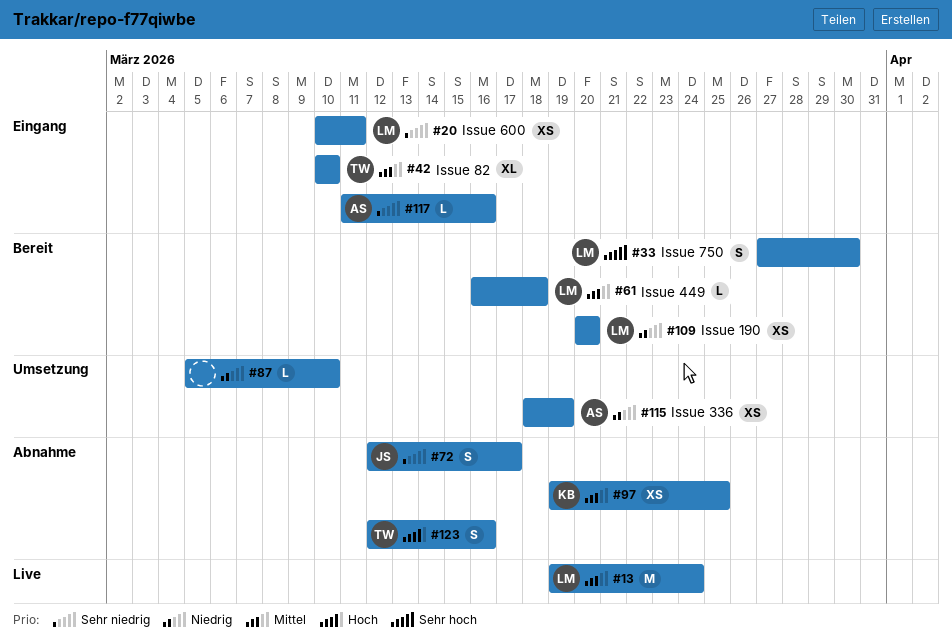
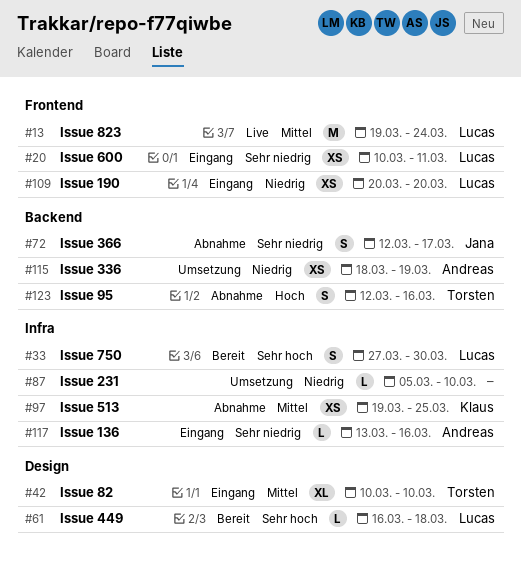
#61, priority: Mittel -> Sehr hoch
#109, status: Bereit -> Eingang
#117, start: Mar 11 -> Mar 13

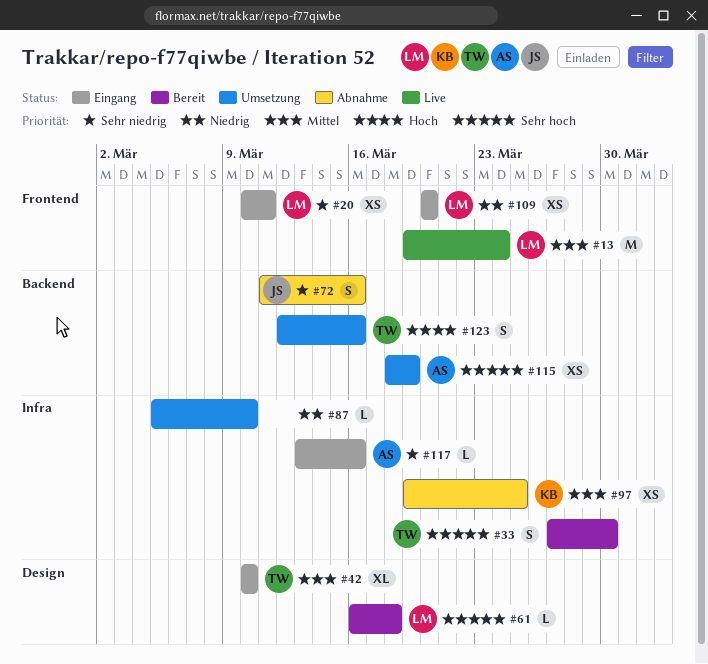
#33, owner: Lucas -> Torsten
#72, start: Mar 12 -> Mar 11
#72, due: Mar 17 -> Mar 16
#115, priority: Niedrig -> Sehr hoch
#123, status: Abnahme -> Umsetzung

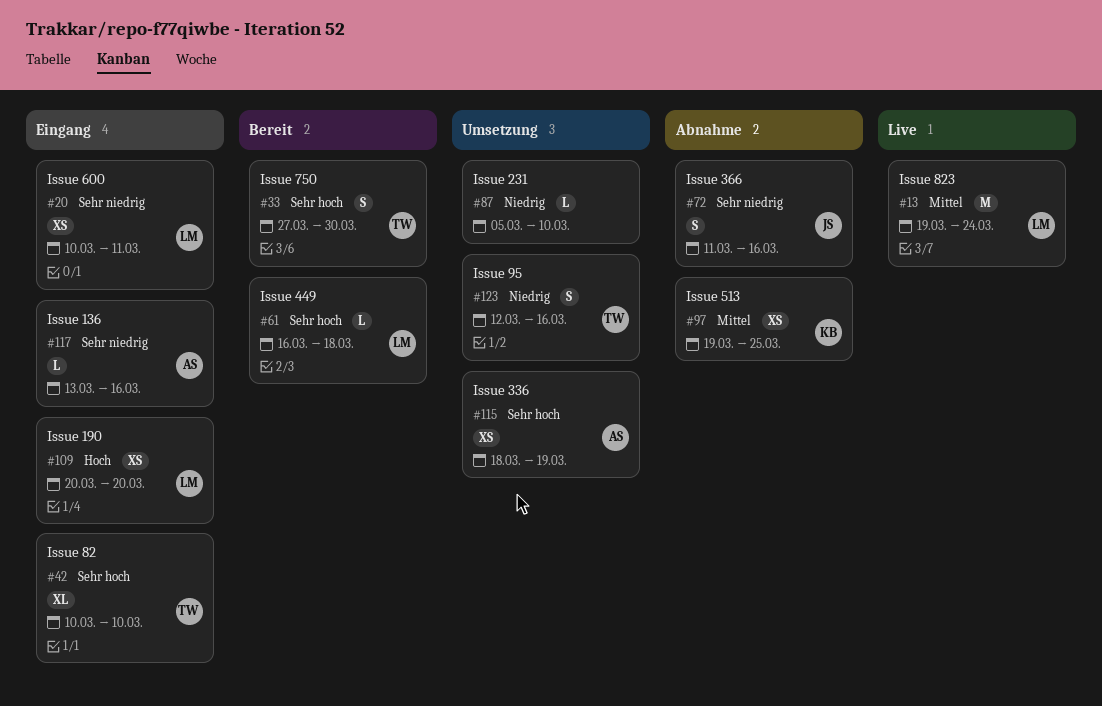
#42, priority: Mittel -> Sehr hoch
#109, priority: Niedrig -> Hoch
#123, priority: Hoch -> Niedrig

